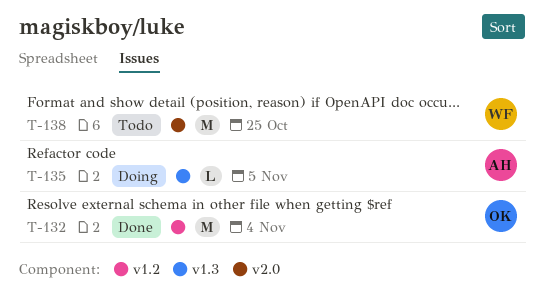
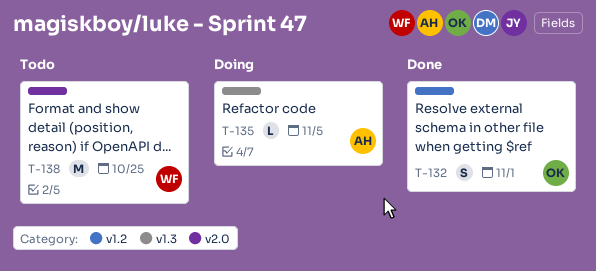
T-132, estimate: M -> S
T-132, due: Nov 4 -> Nov 1

